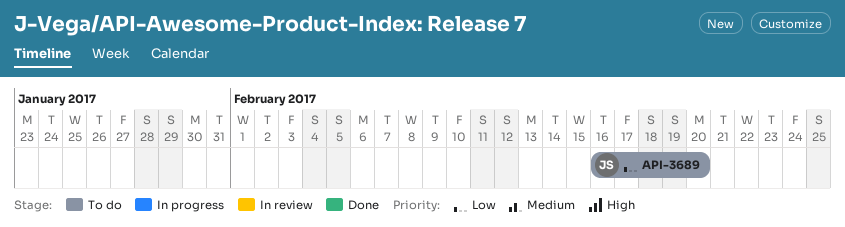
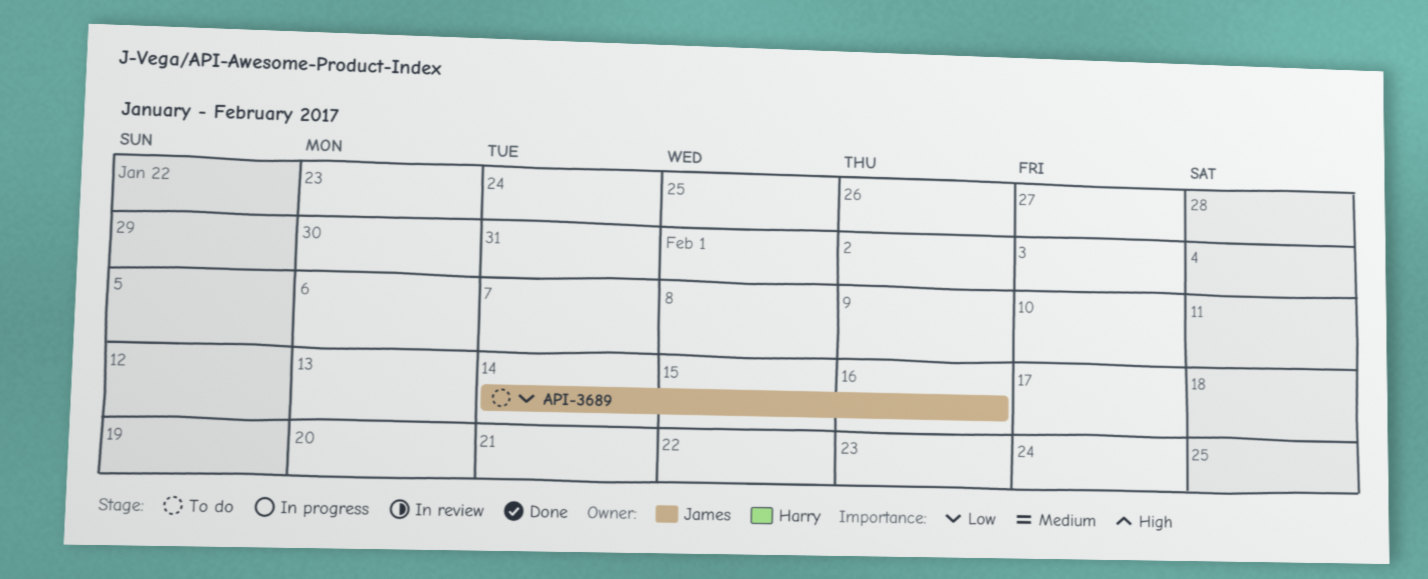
API-3689, start: Feb 16 -> Feb 14
API-3689, due: Feb 20 -> Feb 16

